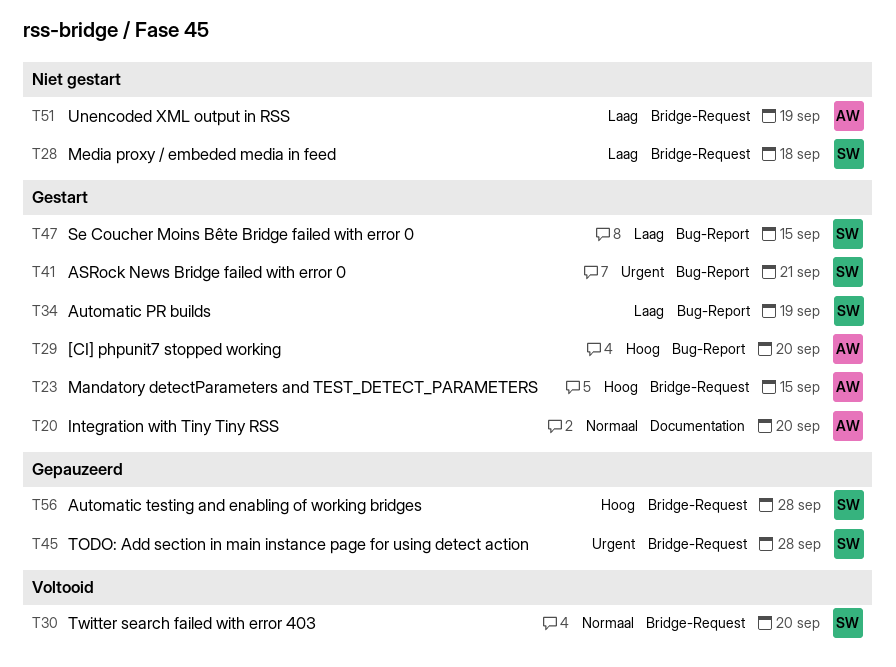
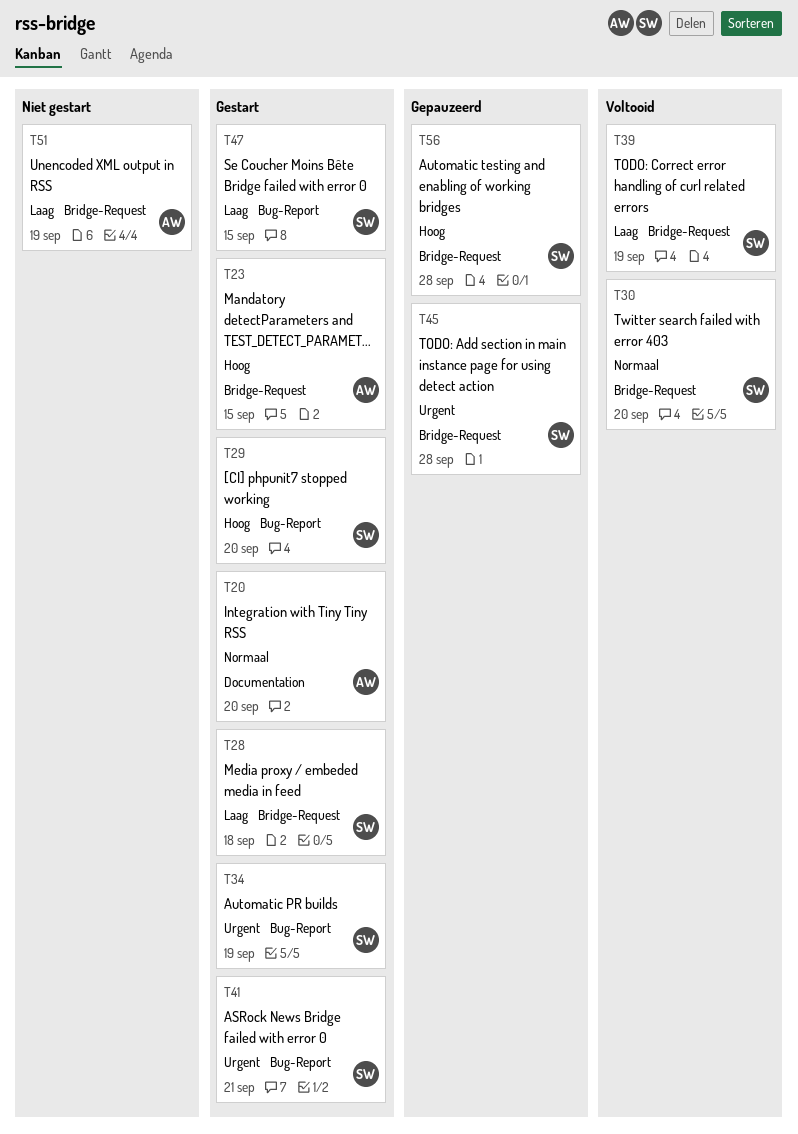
T28, status: Niet gestart -> Gestart
T29, owner: AW -> SW
T34, priority: Laag -> Urgent
T39: none -> present

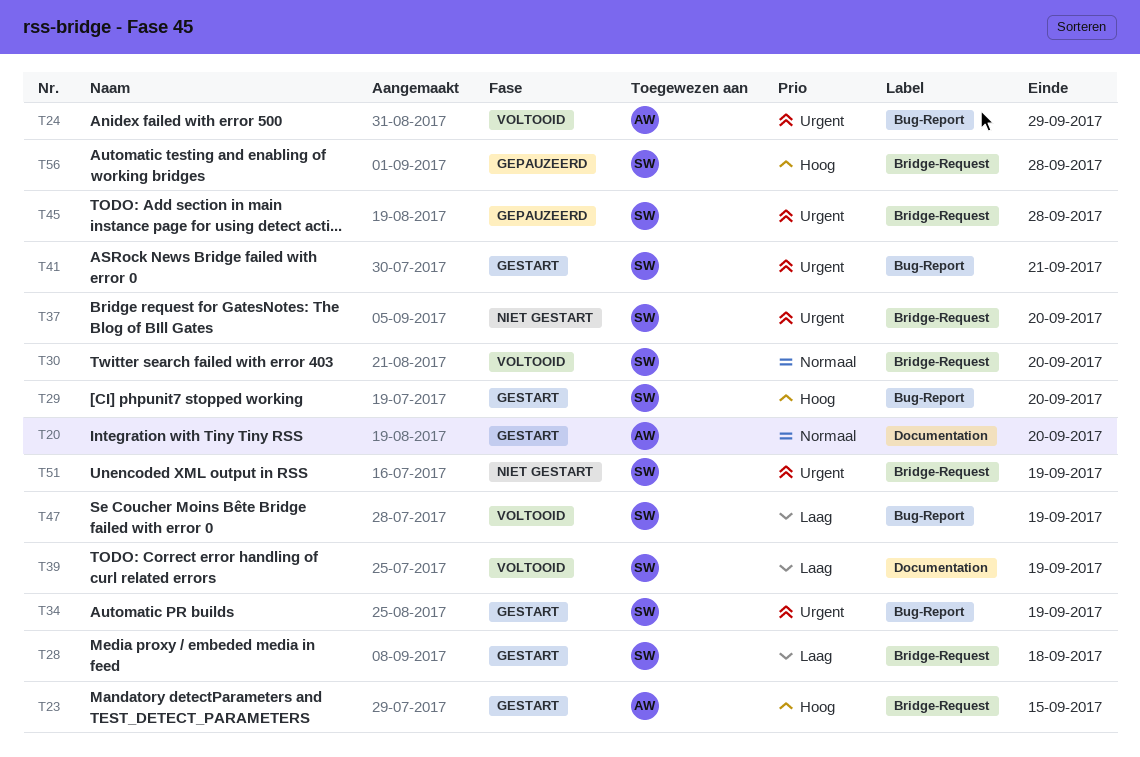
T24: none -> present
T37: none -> present
T39, label: Bridge-Request -> Documentation
T47, status: Gestart -> Voltooid
T47, due: Sep 15 -> Sep 19
T51, owner: AW -> SW
T51, priority: Laag -> Urgent

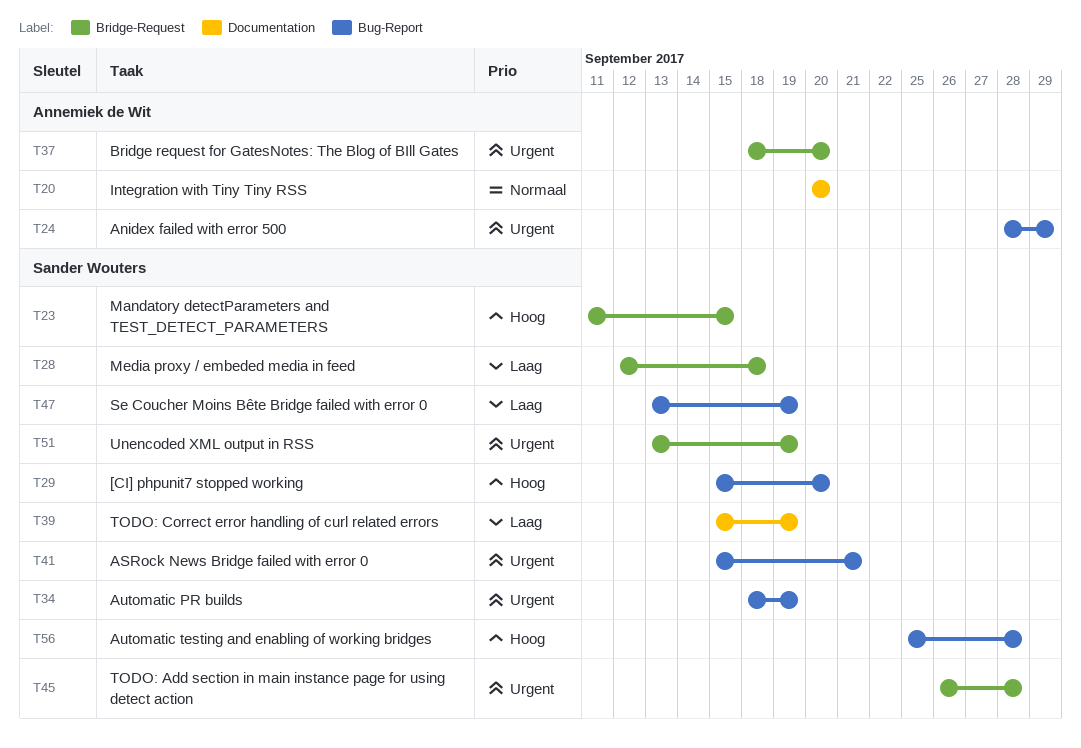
T23, owner: Annemiek de Wit -> Sander Wouters
T30: present -> none
T37, owner: Sander Wouters -> Annemiek de Wit
T56, label: Bridge-Request -> Bug-Report

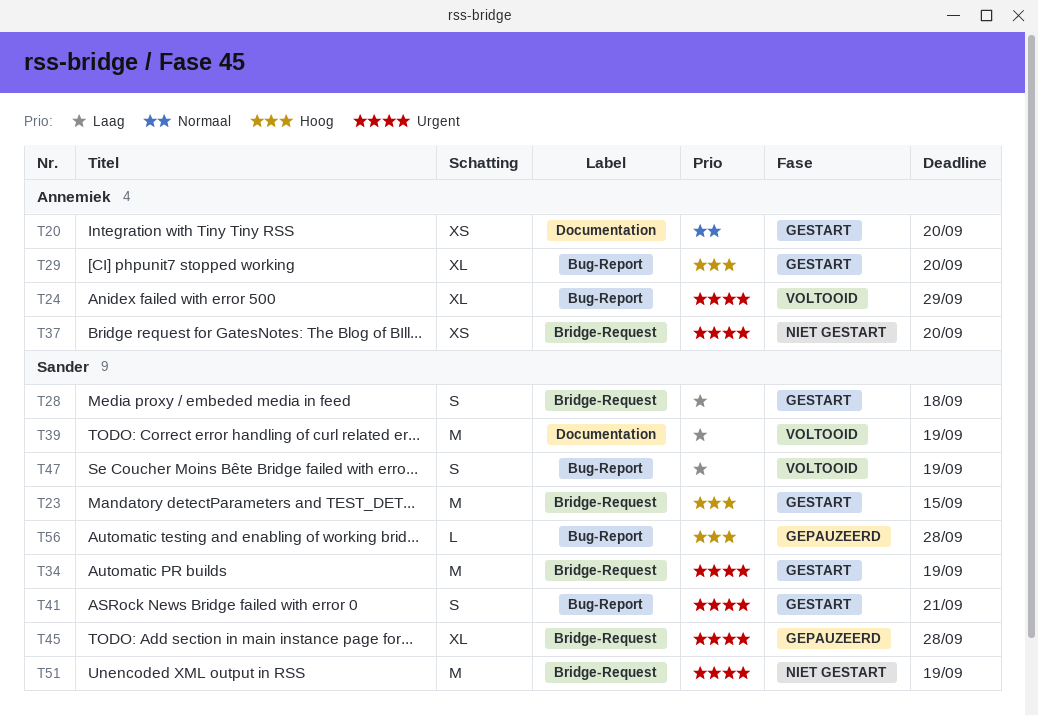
T29, owner: Sander Wouters -> Annemiek de Wit
T34, label: Bug-Report -> Bridge-Request

